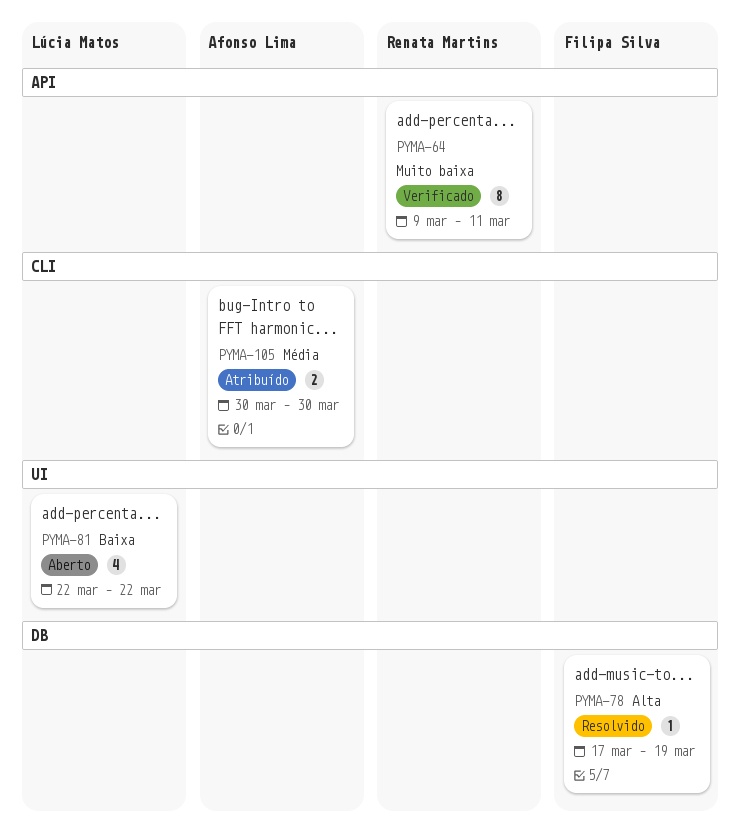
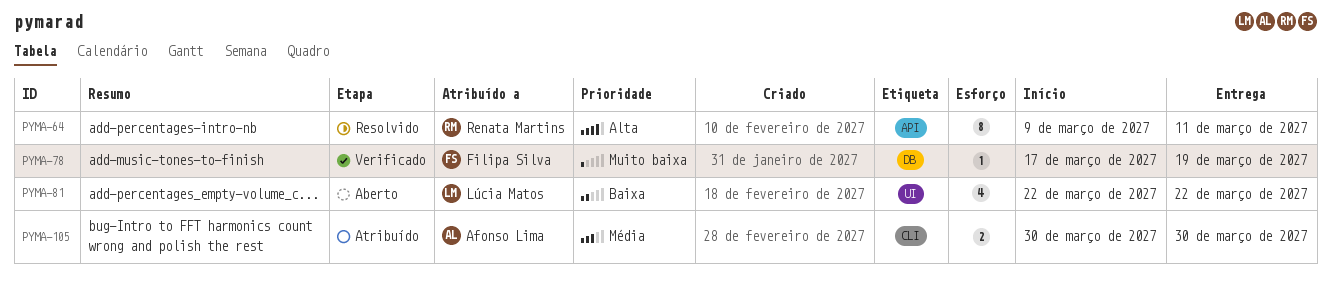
PYMA-64, status: Verificado -> Resolvido
PYMA-64, priority: Muito baixa -> Alta
PYMA-78, status: Resolvido -> Verificado
PYMA-78, priority: Alta -> Muito baixa

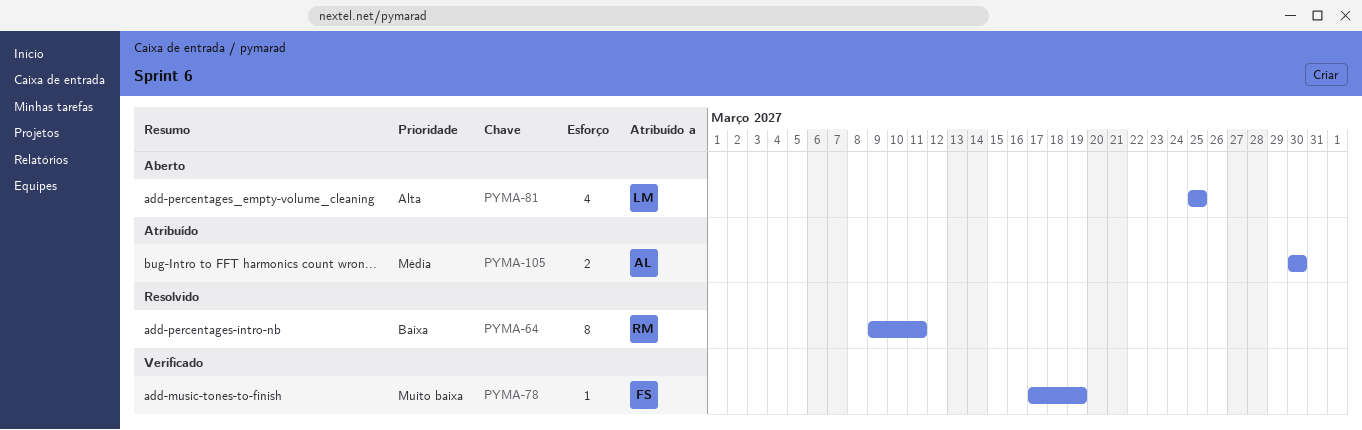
PYMA-64, priority: Alta -> Baixa
PYMA-81, priority: Baixa -> Alta
PYMA-81, start: Mar 22 -> Mar 25
PYMA-81, due: Mar 22 -> Mar 25

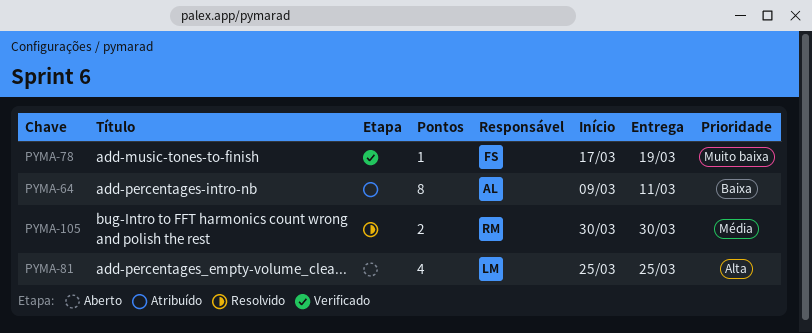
PYMA-64, status: Resolvido -> Atribuído
PYMA-64, owner: RM -> AL
PYMA-105, status: Atribuído -> Resolvido
PYMA-105, owner: AL -> RM

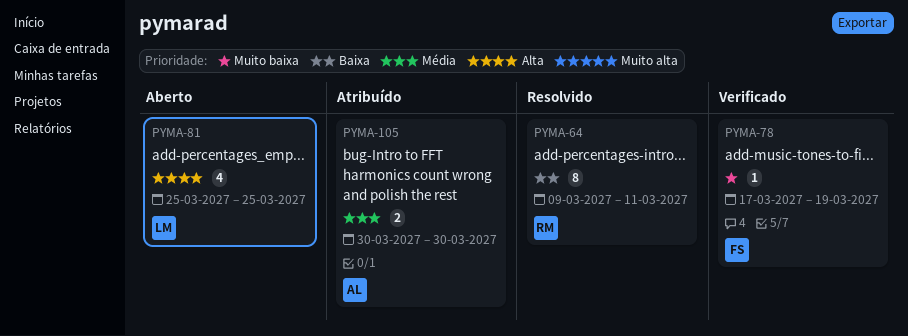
PYMA-64, status: Atribuído -> Resolvido
PYMA-64, owner: AL -> RM
PYMA-105, status: Resolvido -> Atribuído
PYMA-105, owner: RM -> AL

